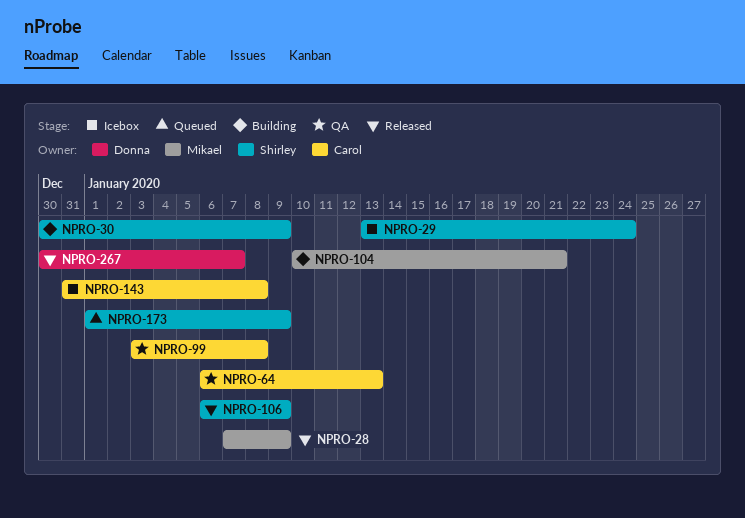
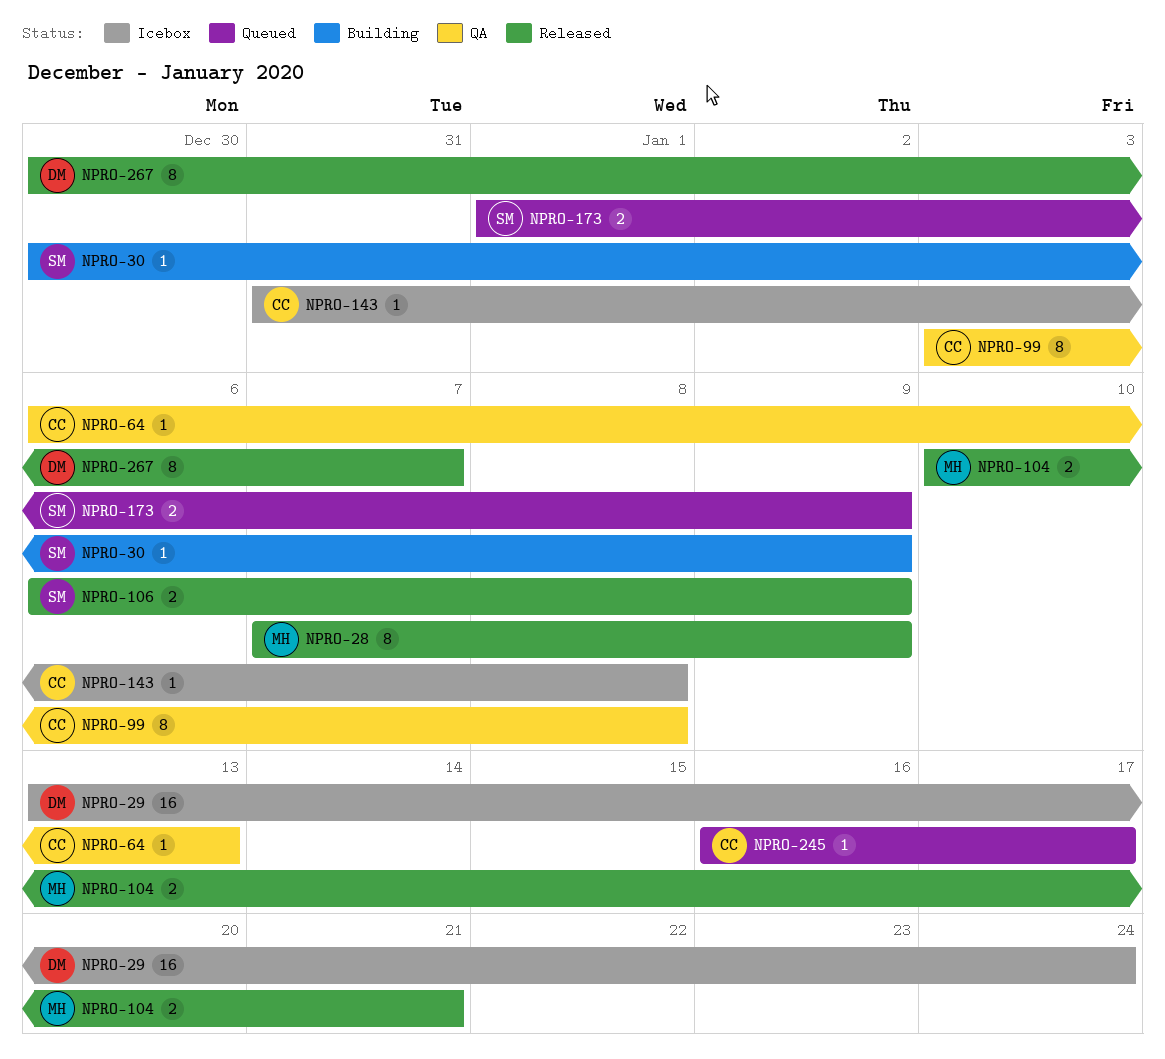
NPRO-29, owner: Shirley -> Donna
NPRO-104, status: Building -> Released
NPRO-245: none -> present

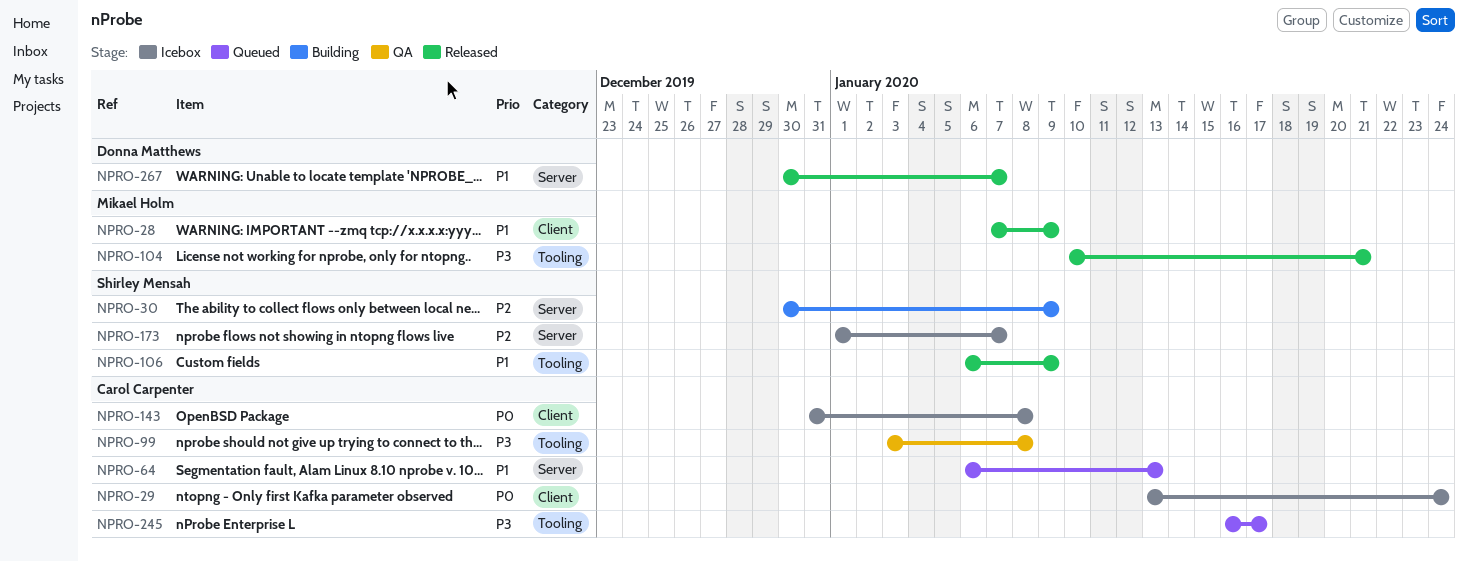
NPRO-29, owner: Donna Matthews -> Carol Carpenter
NPRO-64, status: QA -> Queued
NPRO-173, status: Queued -> Icebox
NPRO-173, due: Jan 9 -> Jan 7

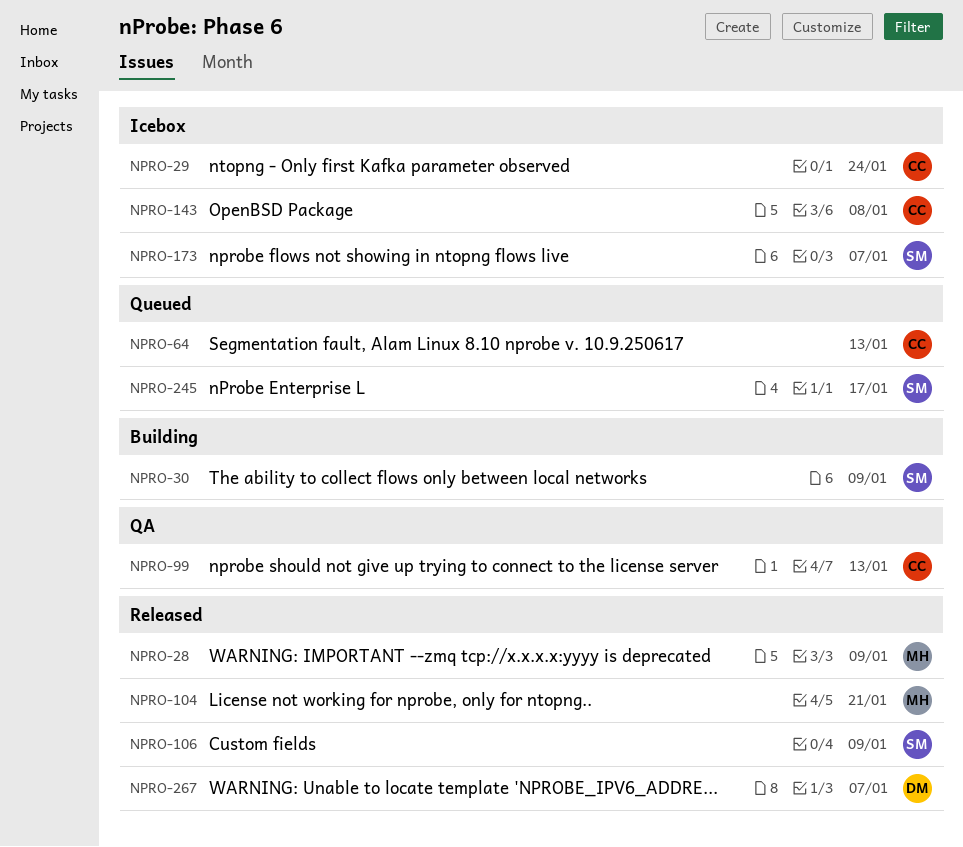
NPRO-99, due: Jan 8 -> Jan 13
NPRO-245, owner: Carol Carpenter -> Shirley Mensah

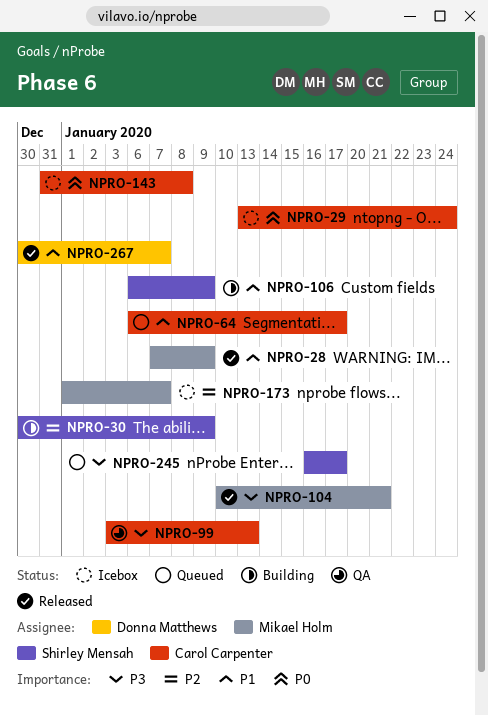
NPRO-64, due: Jan 13 -> Jan 17
NPRO-106, status: Released -> Building
NPRO-173, owner: Shirley Mensah -> Mikael Holm

